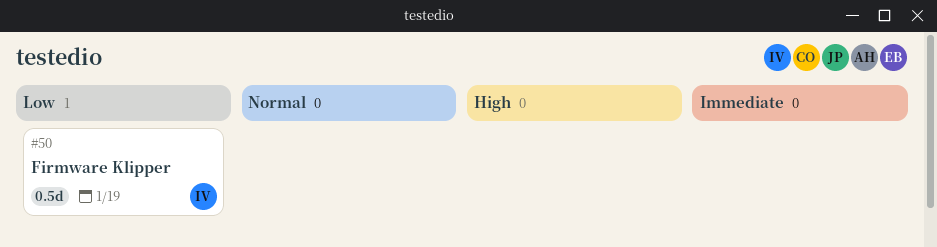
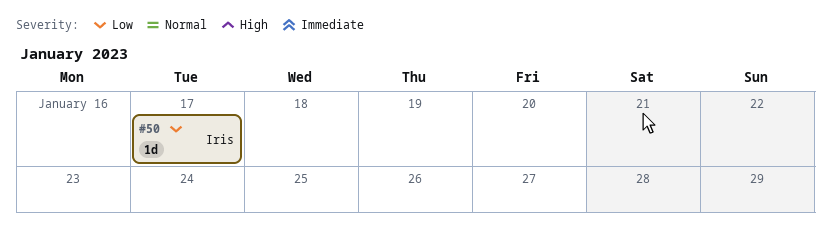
#50, estimate: 0.5d -> 1d
#50, due: Jan 19 -> Jan 17

